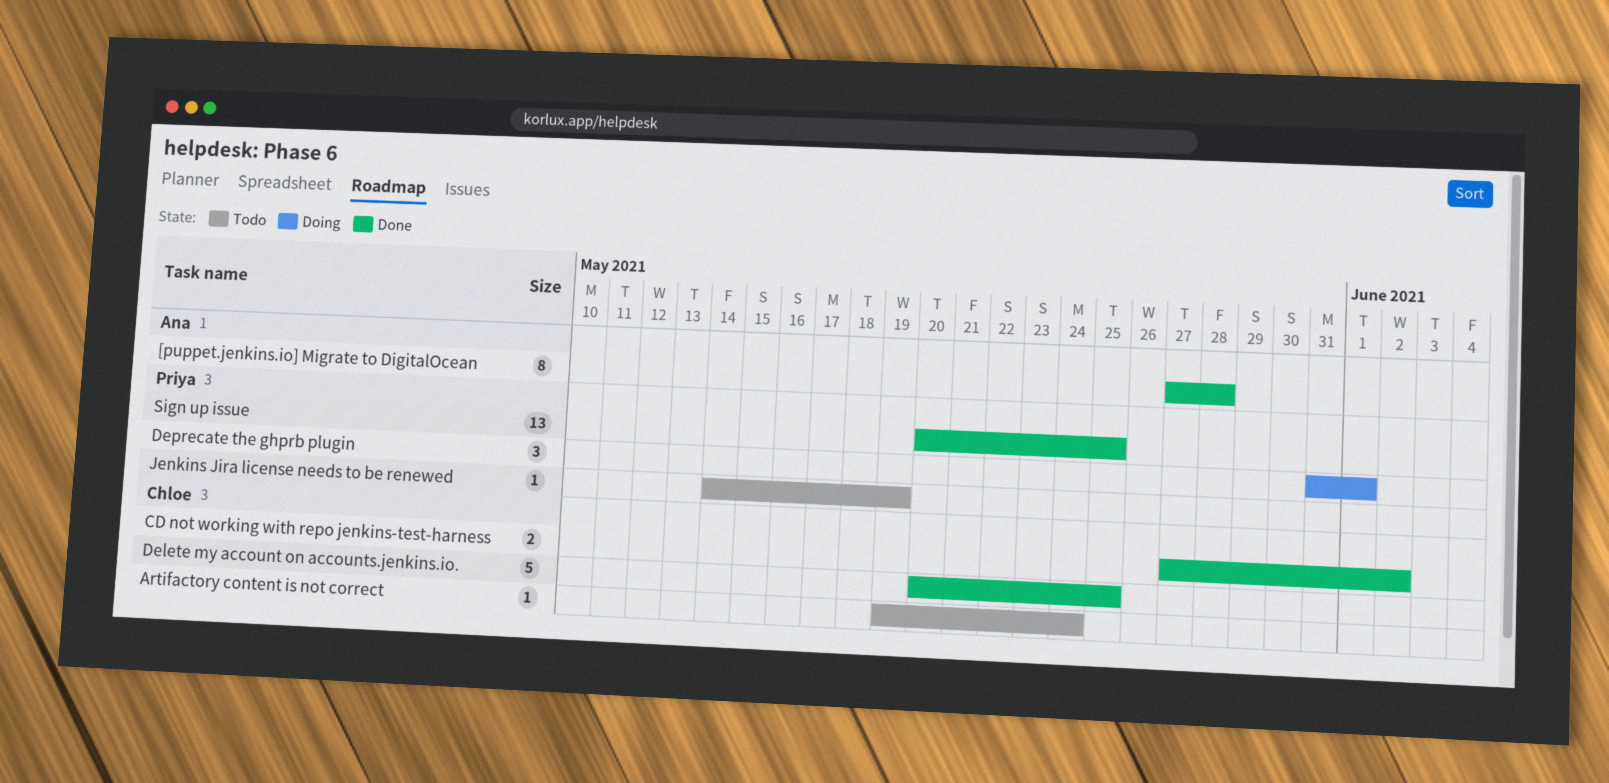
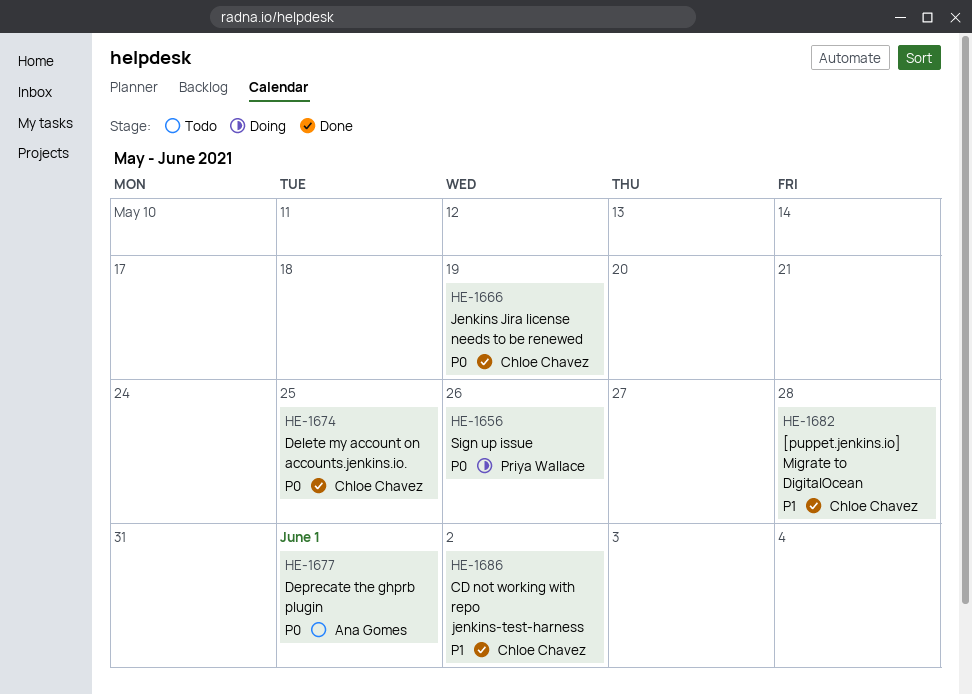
[puppet.jenkins.io] Migrate to DigitalOcean, owner: Ana Gomes -> Chloe Chavez
Artifactory content is not correct: present -> none
Deprecate the ghprb plugin, status: Doing -> Todo
Deprecate the ghprb plugin, owner: Priya Wallace -> Ana Gomes
Jenkins Jira license needs to be renewed, status: Todo -> Done
Jenkins Jira license needs to be renewed, owner: Priya Wallace -> Chloe Chavez
Sign up issue, status: Done -> Doing
Sign up issue, due: May 25 -> May 26

